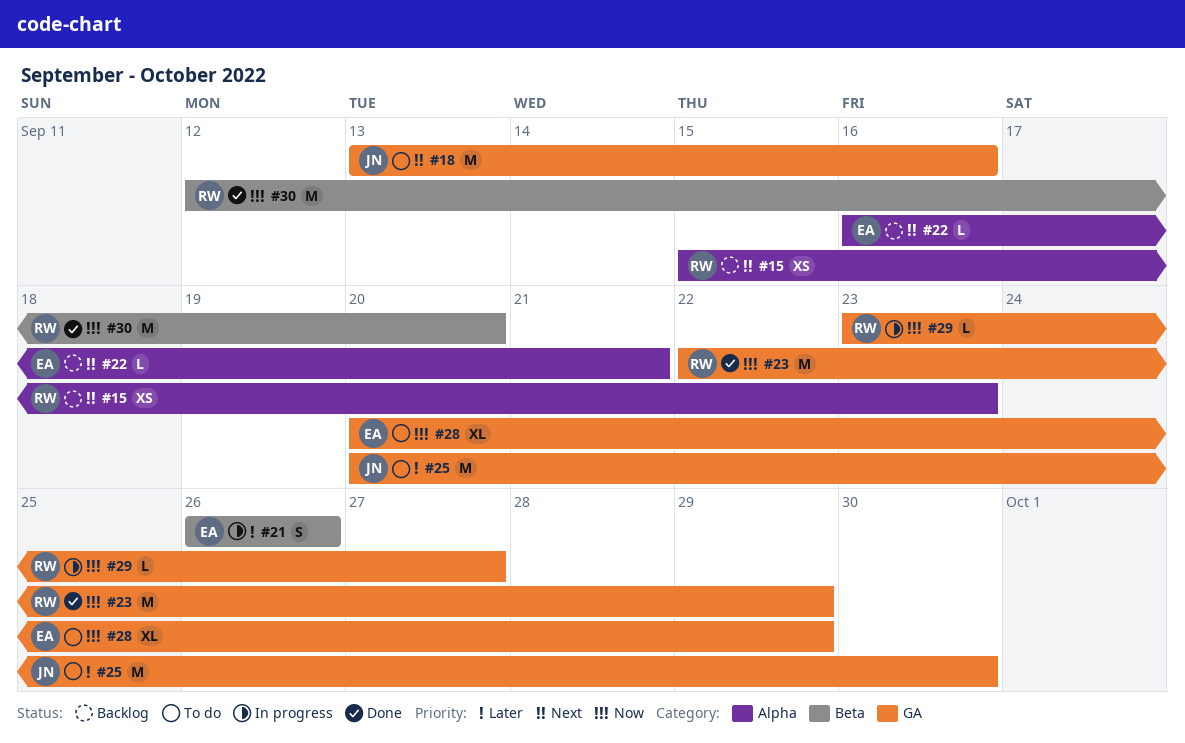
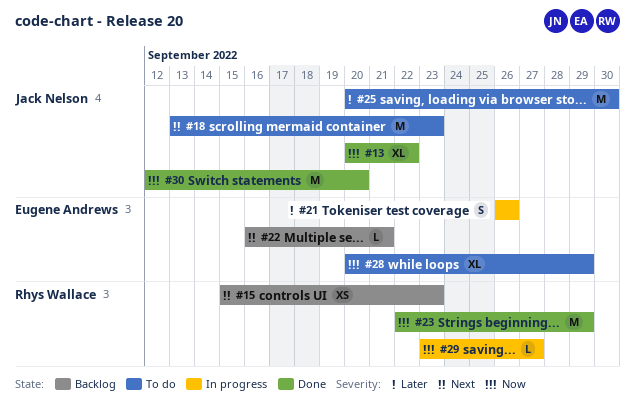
#13: none -> present
#18, due: Sep 16 -> Sep 23
#30, owner: Rhys Wallace -> Jack Nelson

